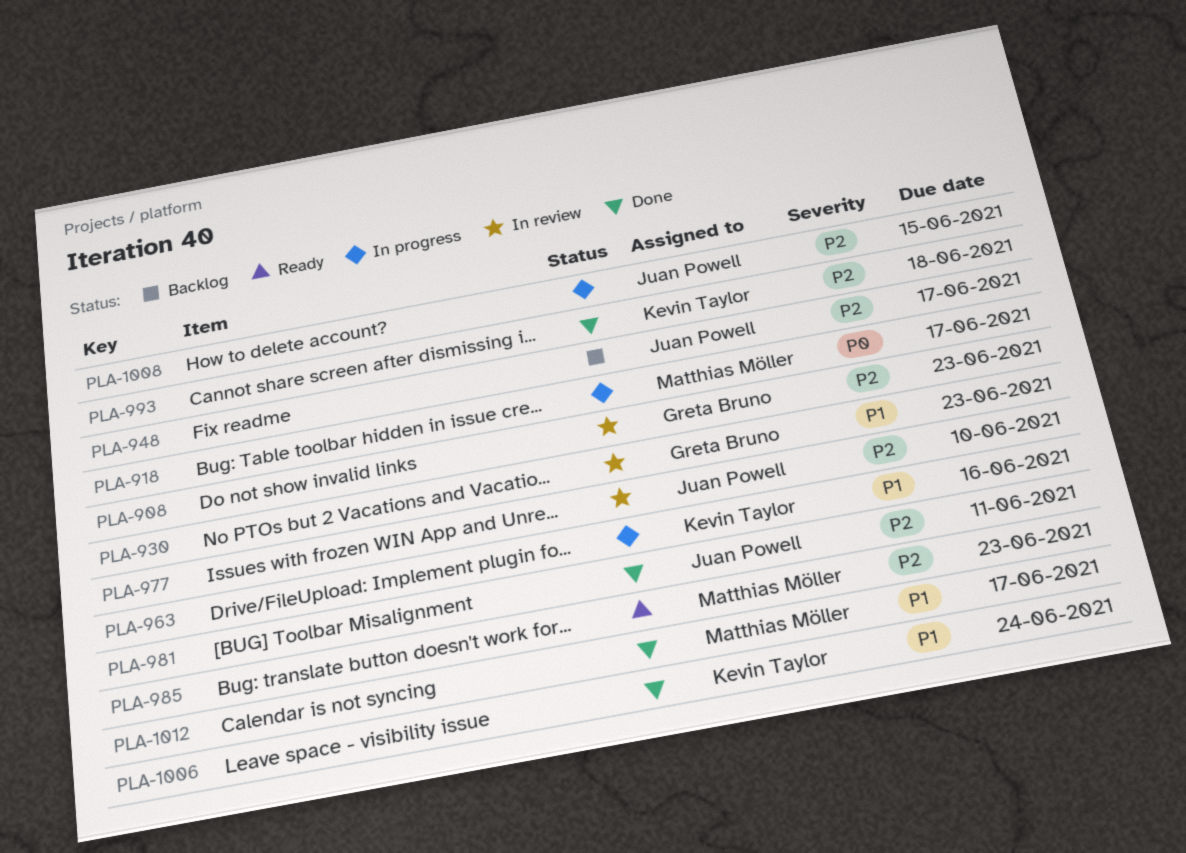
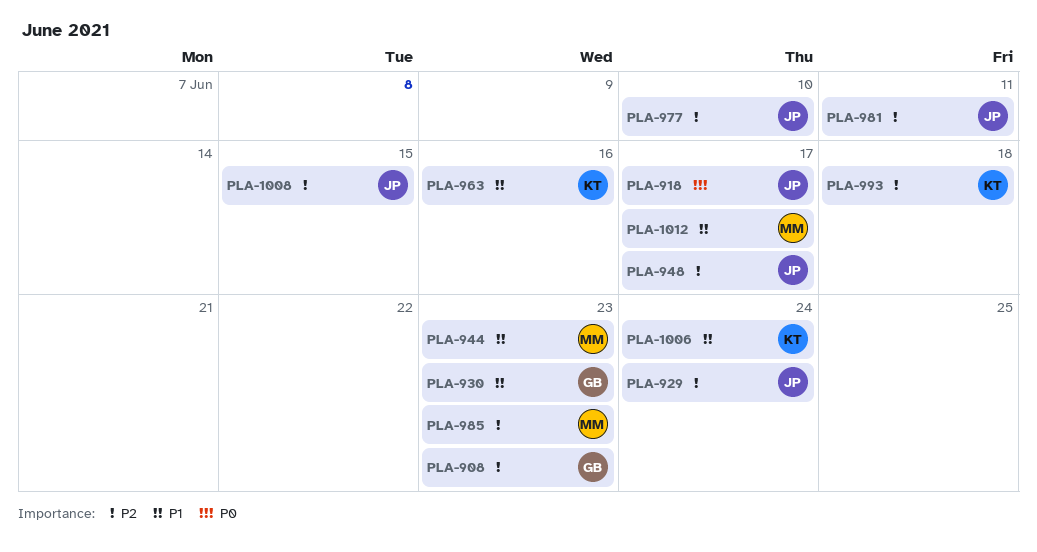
PLA-918, owner: Matthias Möller -> Juan Powell
PLA-929: none -> present
PLA-944: none -> present

